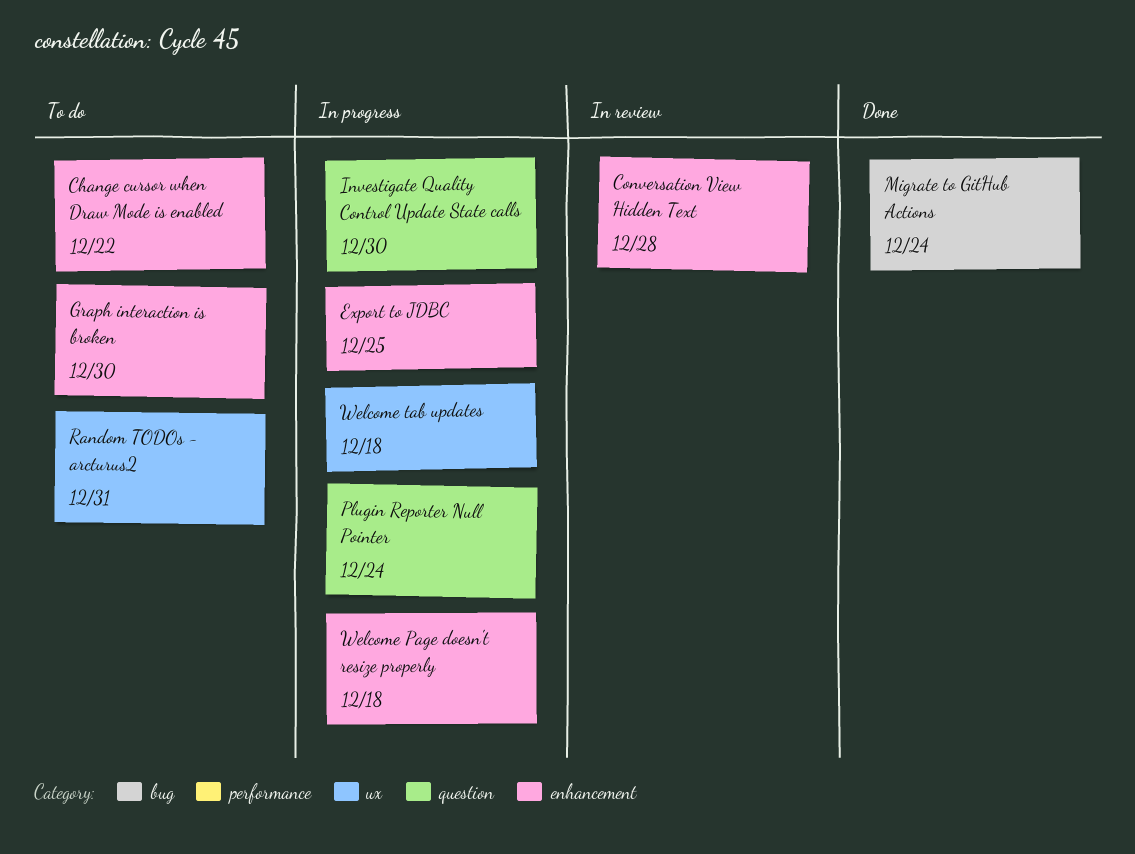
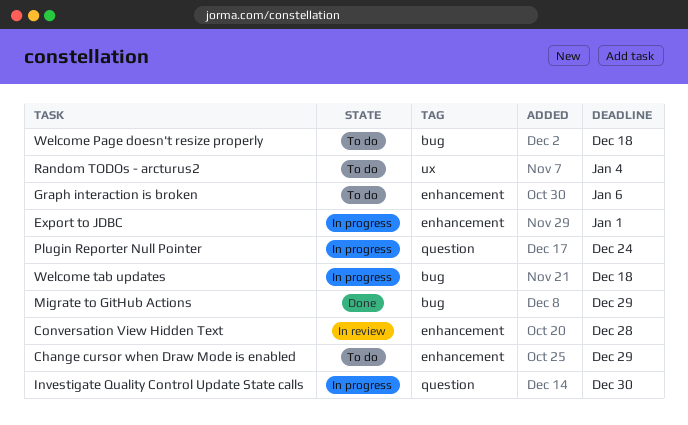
Change cursor when Draw Mode is enabled, due: Dec 22 -> Dec 29
Export to JDBC, due: Dec 25 -> Jan 1
Graph interaction is broken, due: Dec 30 -> Jan 6
Migrate to GitHub Actions, due: Dec 24 -> Dec 29
Random TODOs - arcturus2, due: Dec 31 -> Jan 4
Welcome Page doesn't resize properly, status: In progress -> To do
Welcome Page doesn't resize properly, label: enhancement -> bug
Welcome tab updates, label: ux -> bug

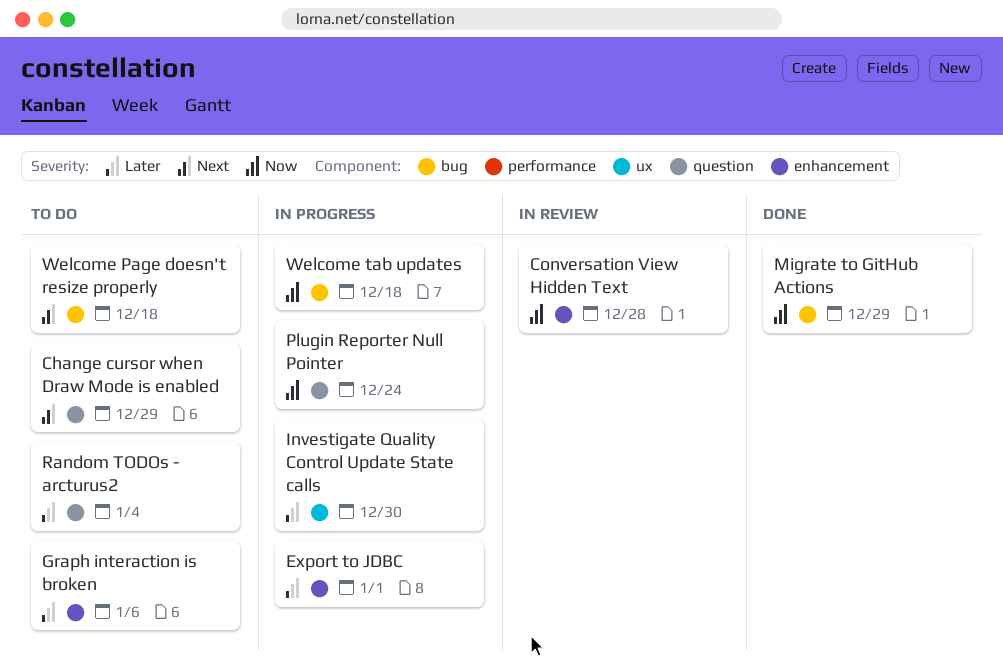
Change cursor when Draw Mode is enabled, label: enhancement -> question
Investigate Quality Control Update State calls, label: question -> ux
Random TODOs - arcturus2, label: ux -> question

